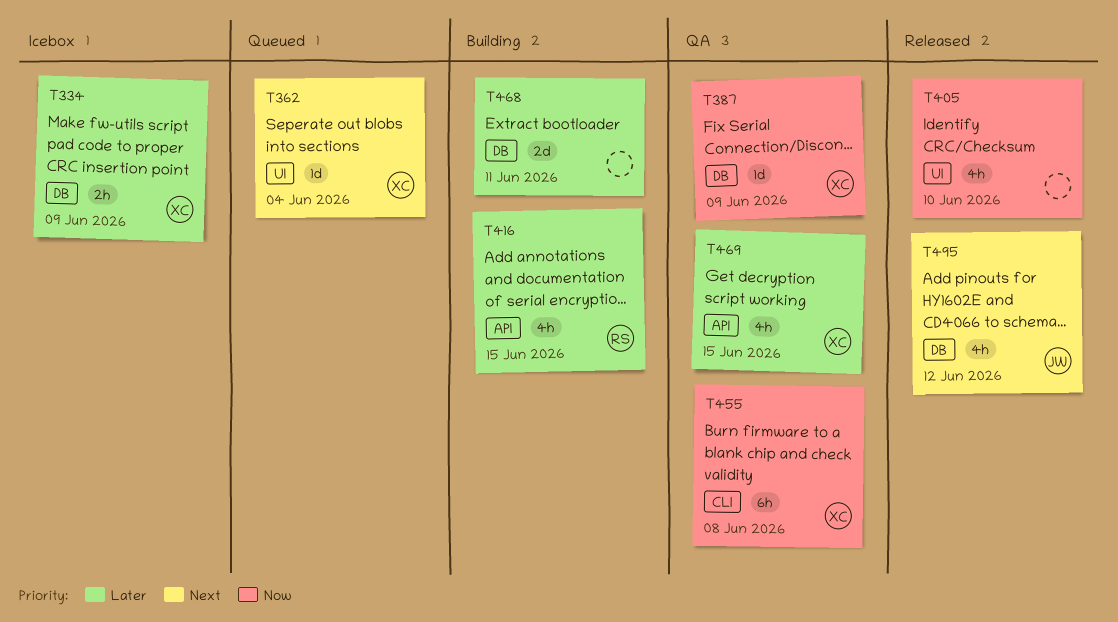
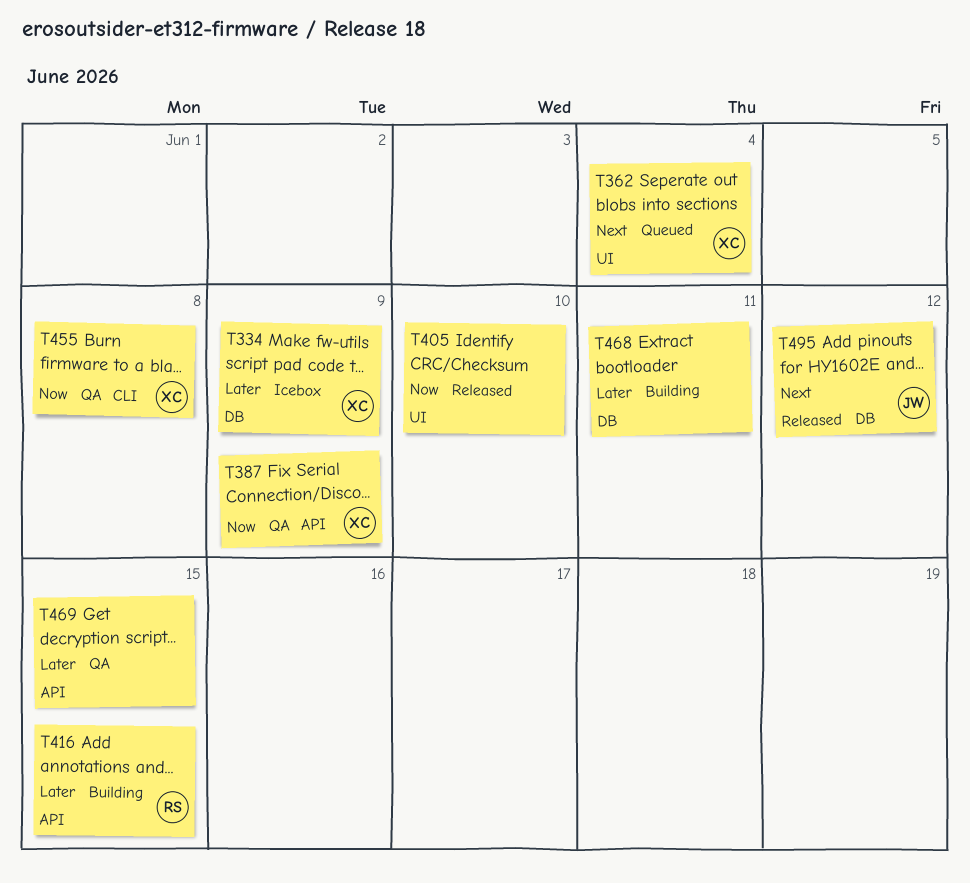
T387, label: DB -> API
T469, owner: XC -> none

